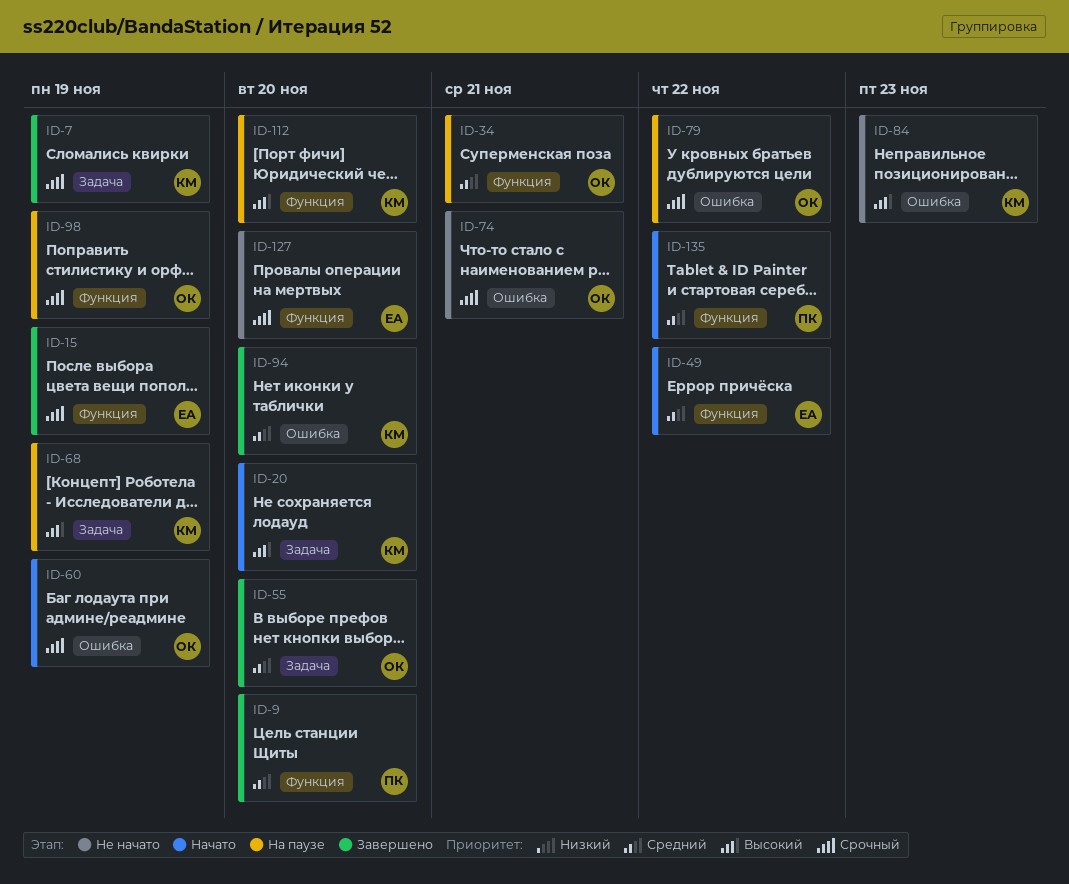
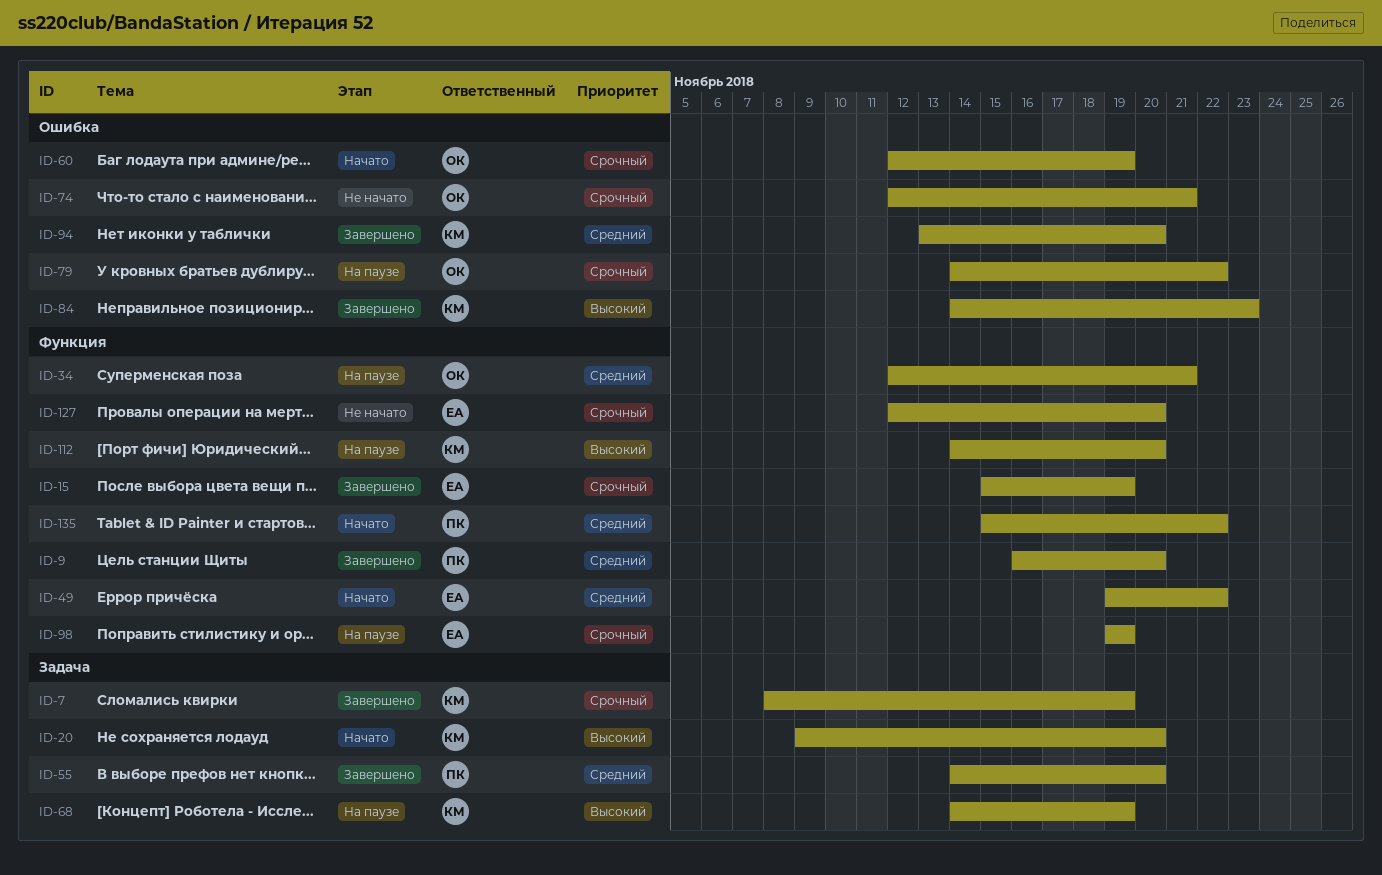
ID-55, owner: ОК -> ПК
ID-84, status: Не начато -> Завершено
ID-98, owner: ОК -> ЕА

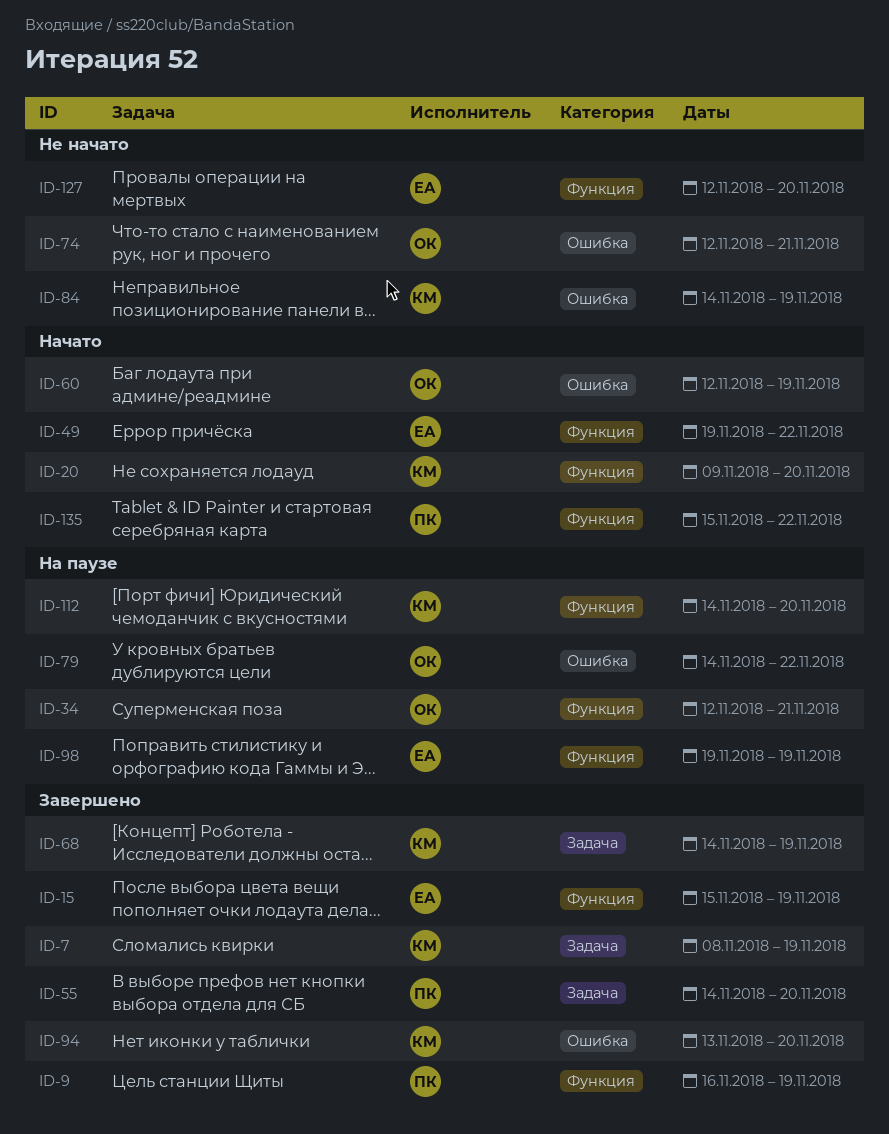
ID-9, due: Nov 20 -> Nov 19
ID-20, label: Задача -> Функция
ID-68, status: На паузе -> Завершено
ID-84, status: Завершено -> Не начато
ID-84, due: Nov 23 -> Nov 19

